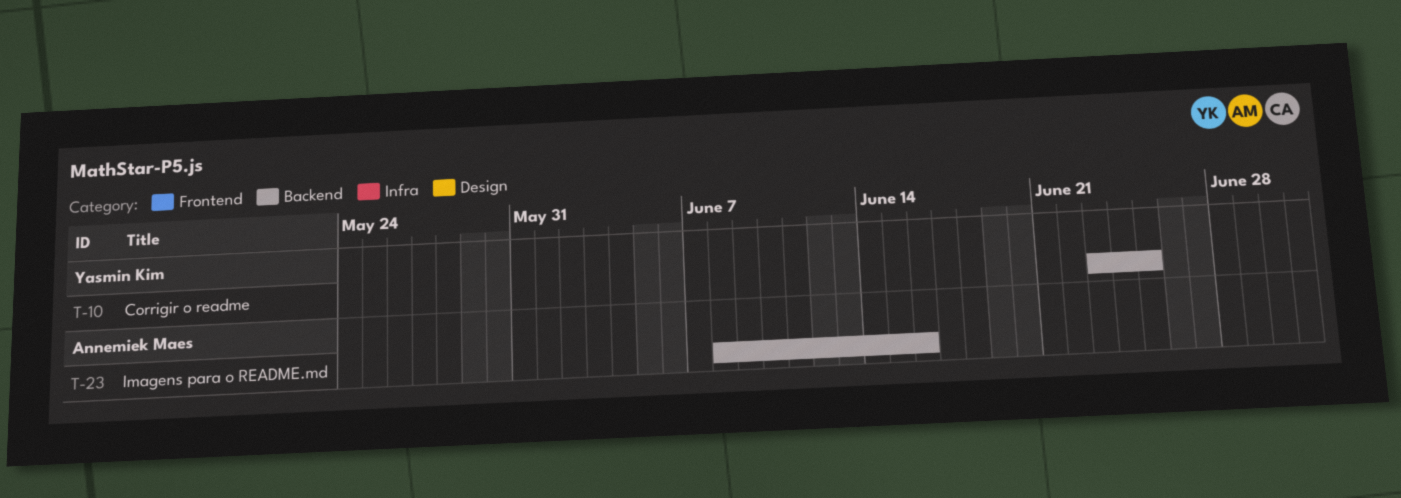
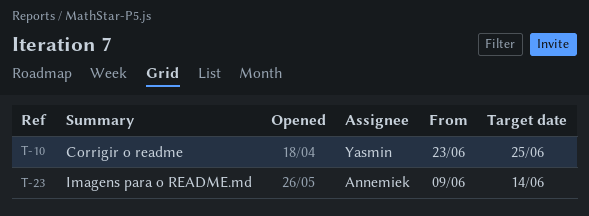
T-23, start: Jun 8 -> Jun 9
T-23, due: Jun 16 -> Jun 14

